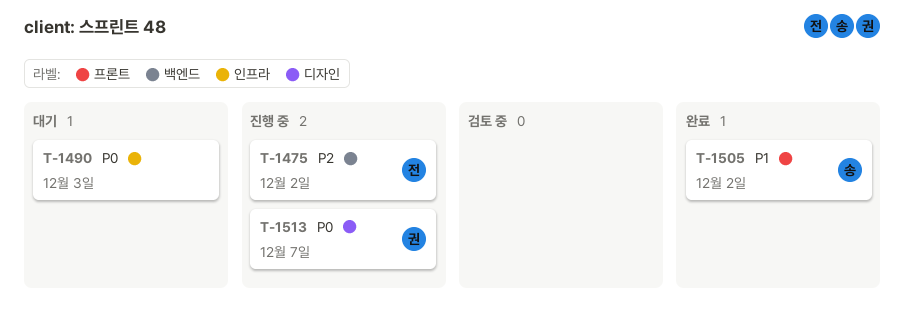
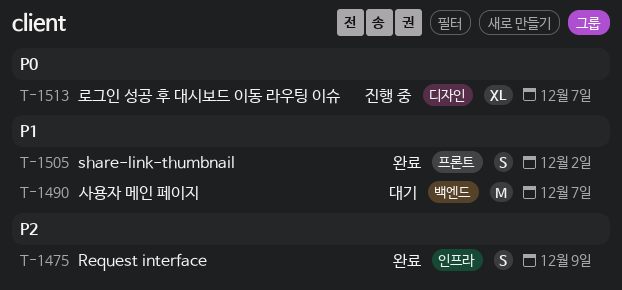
T-1475, status: 진행 중 -> 완료
T-1475, label: 백엔드 -> 인프라
T-1475, due: Dec 2 -> Dec 9
T-1490, priority: P0 -> P1
T-1490, label: 인프라 -> 백엔드
T-1490, due: Dec 3 -> Dec 7

